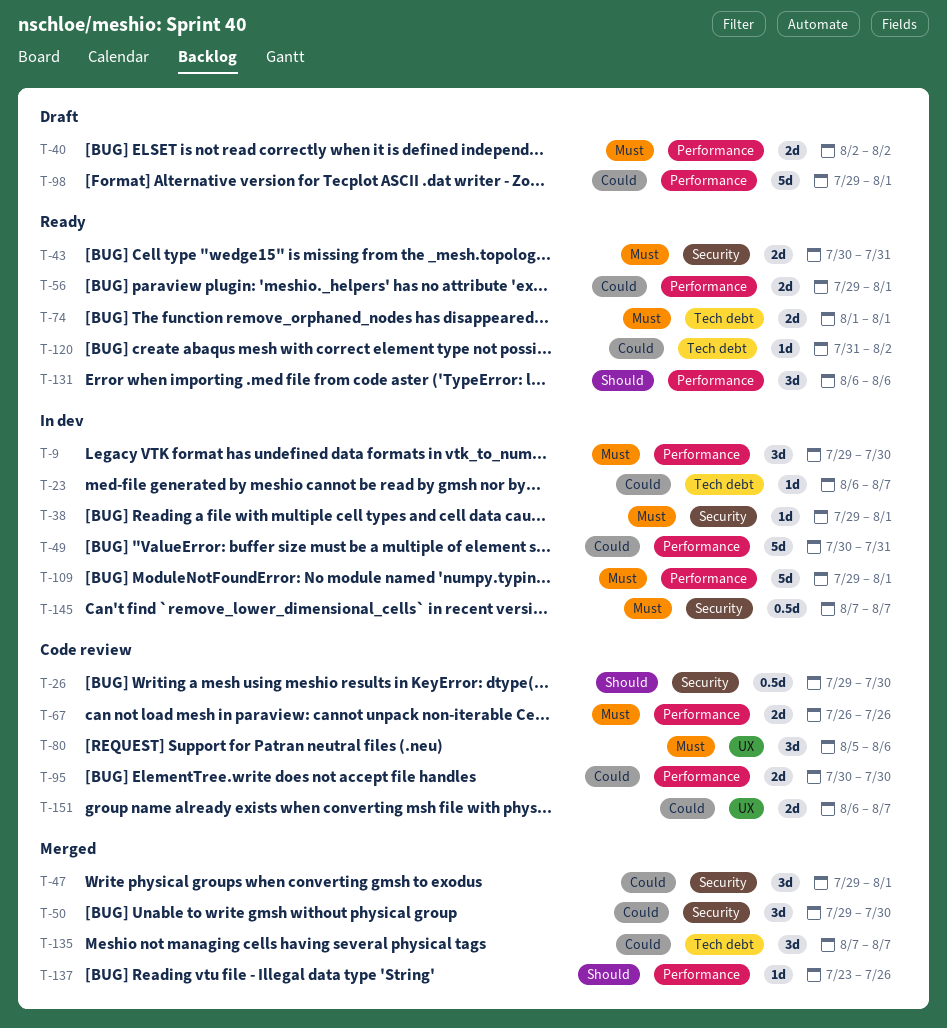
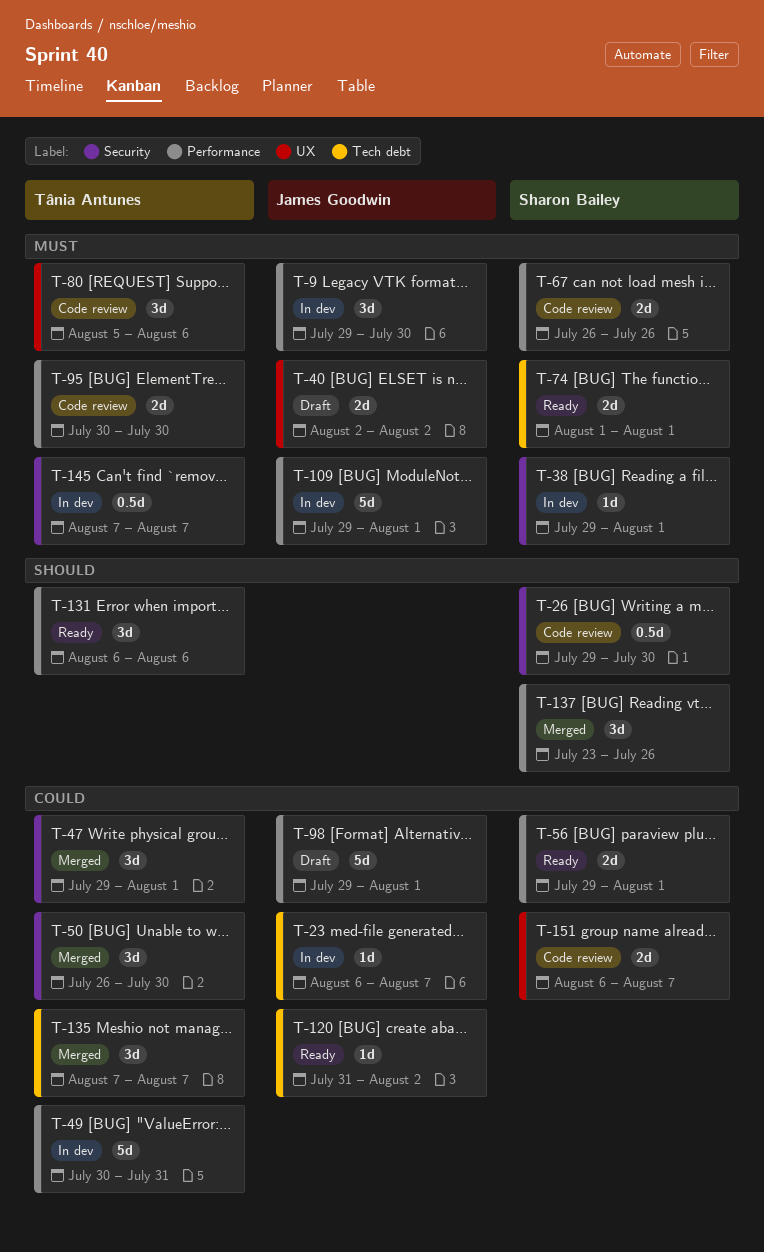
T-40, label: Performance -> UX
T-43: present -> none
T-50, start: Jul 29 -> Jul 26
T-95, priority: Could -> Must
T-137, estimate: 1d -> 3d

